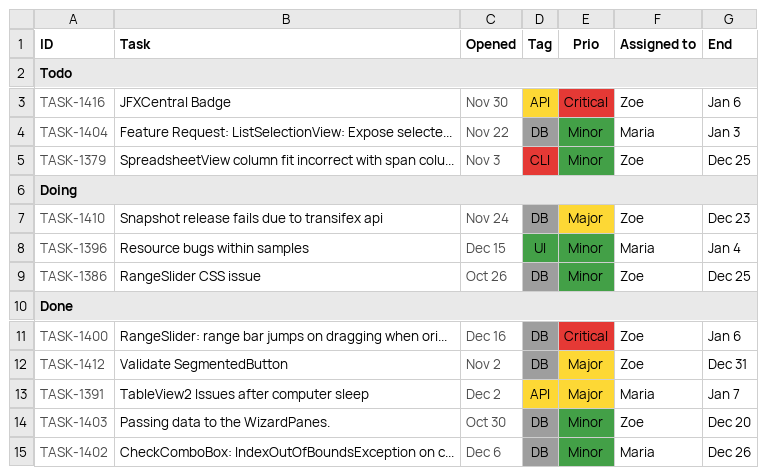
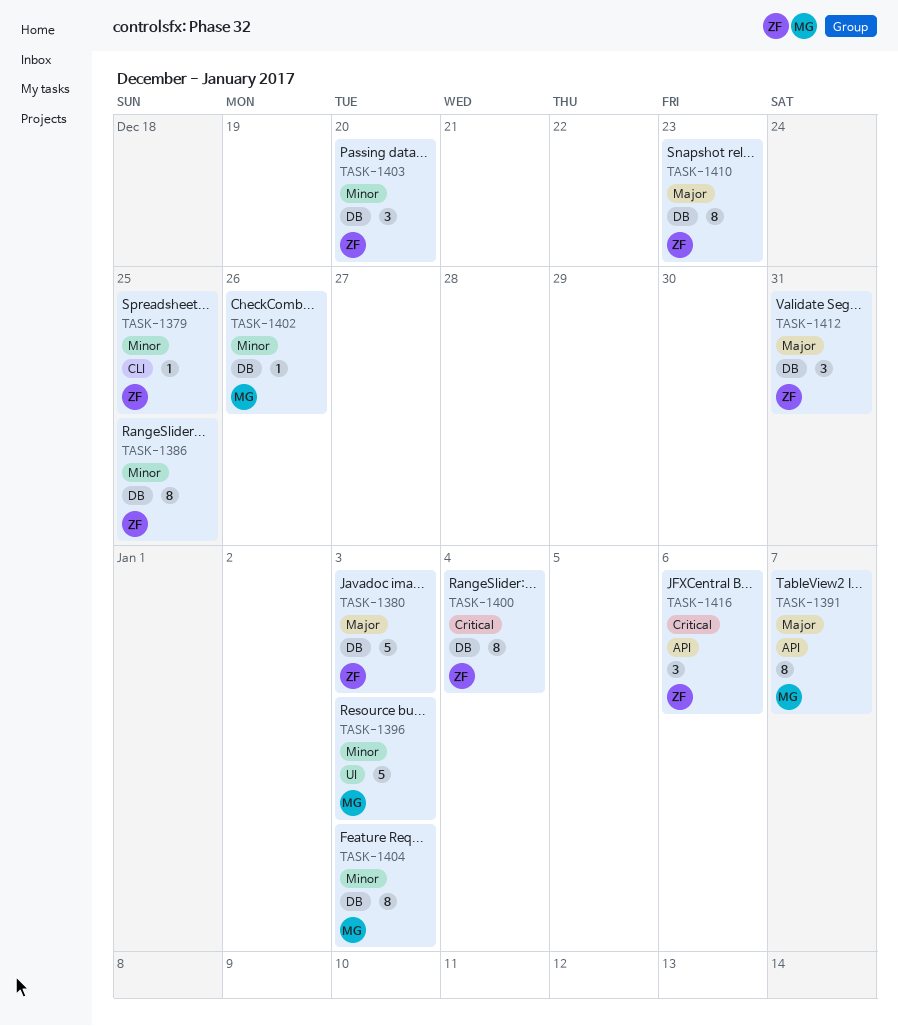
TASK-1380: none -> present
TASK-1396, due: Jan 4 -> Jan 3
TASK-1400, due: Jan 6 -> Jan 4

